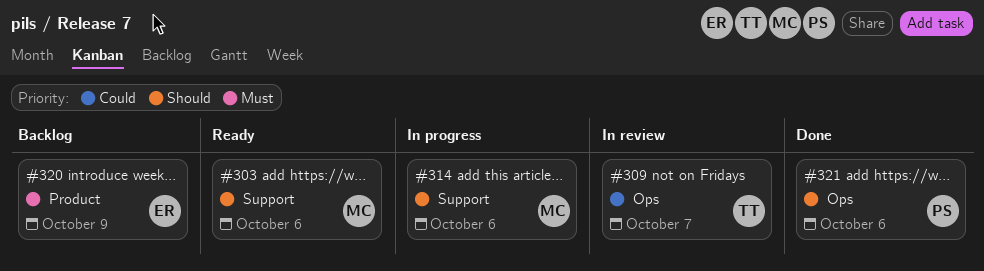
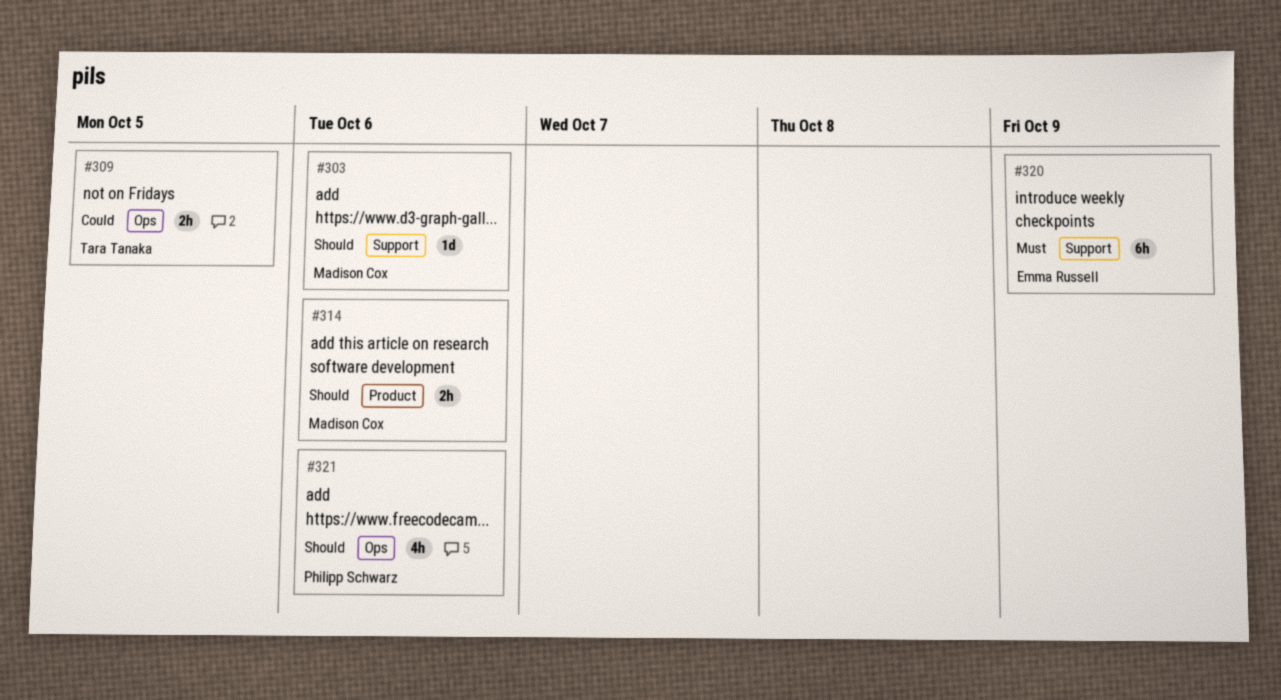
#309, due: Oct 7 -> Oct 5
#314, label: Support -> Product
#320, label: Product -> Support

